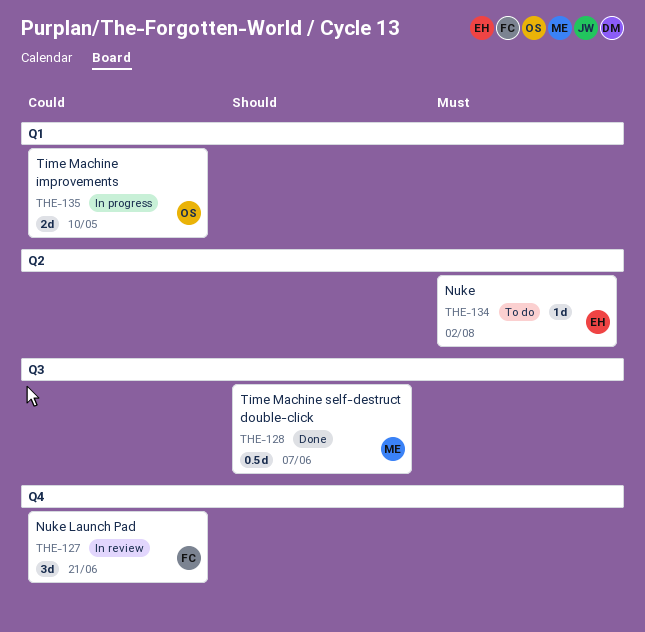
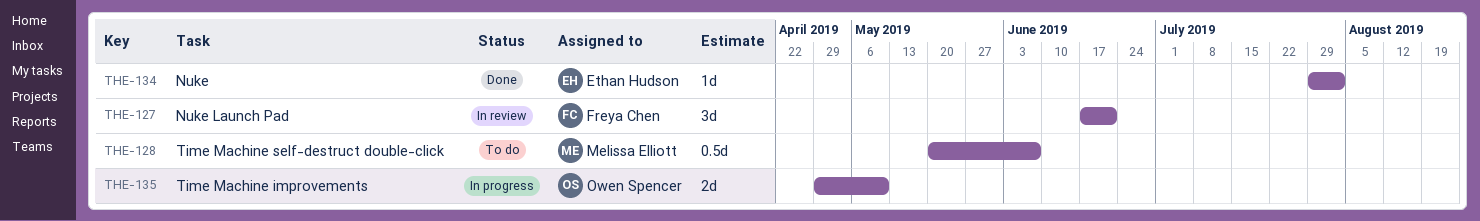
THE-128, status: Done -> To do
THE-134, status: To do -> Done

